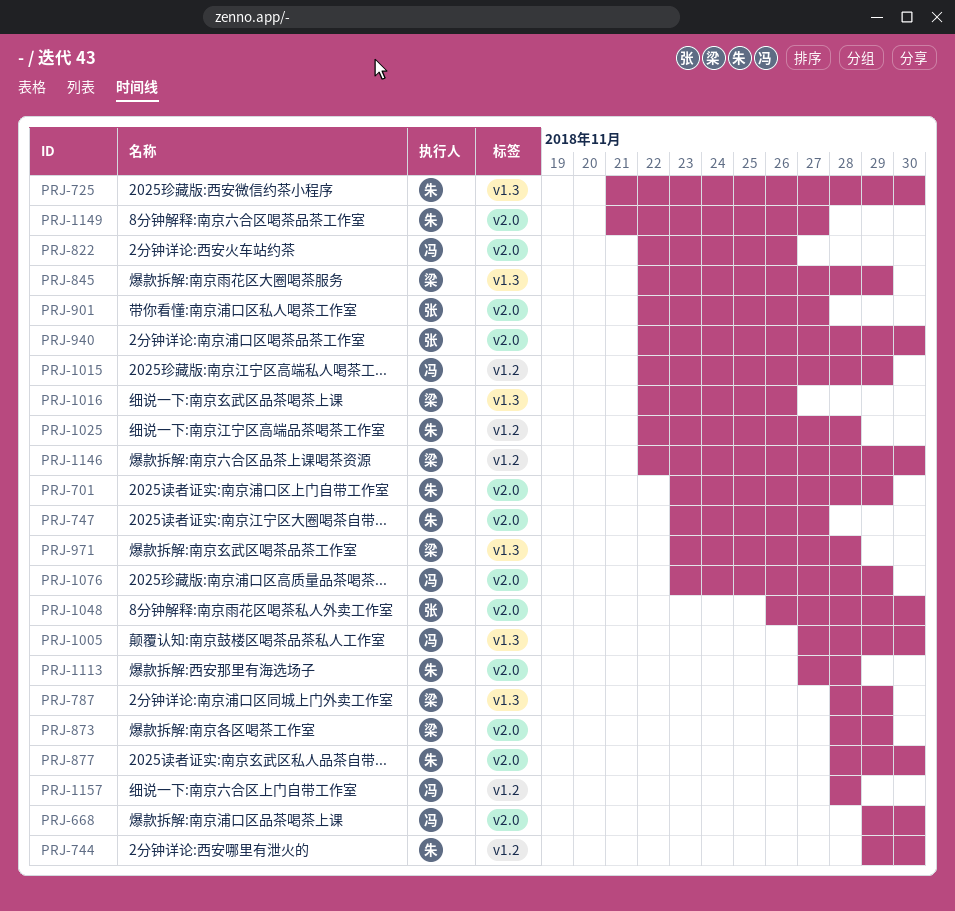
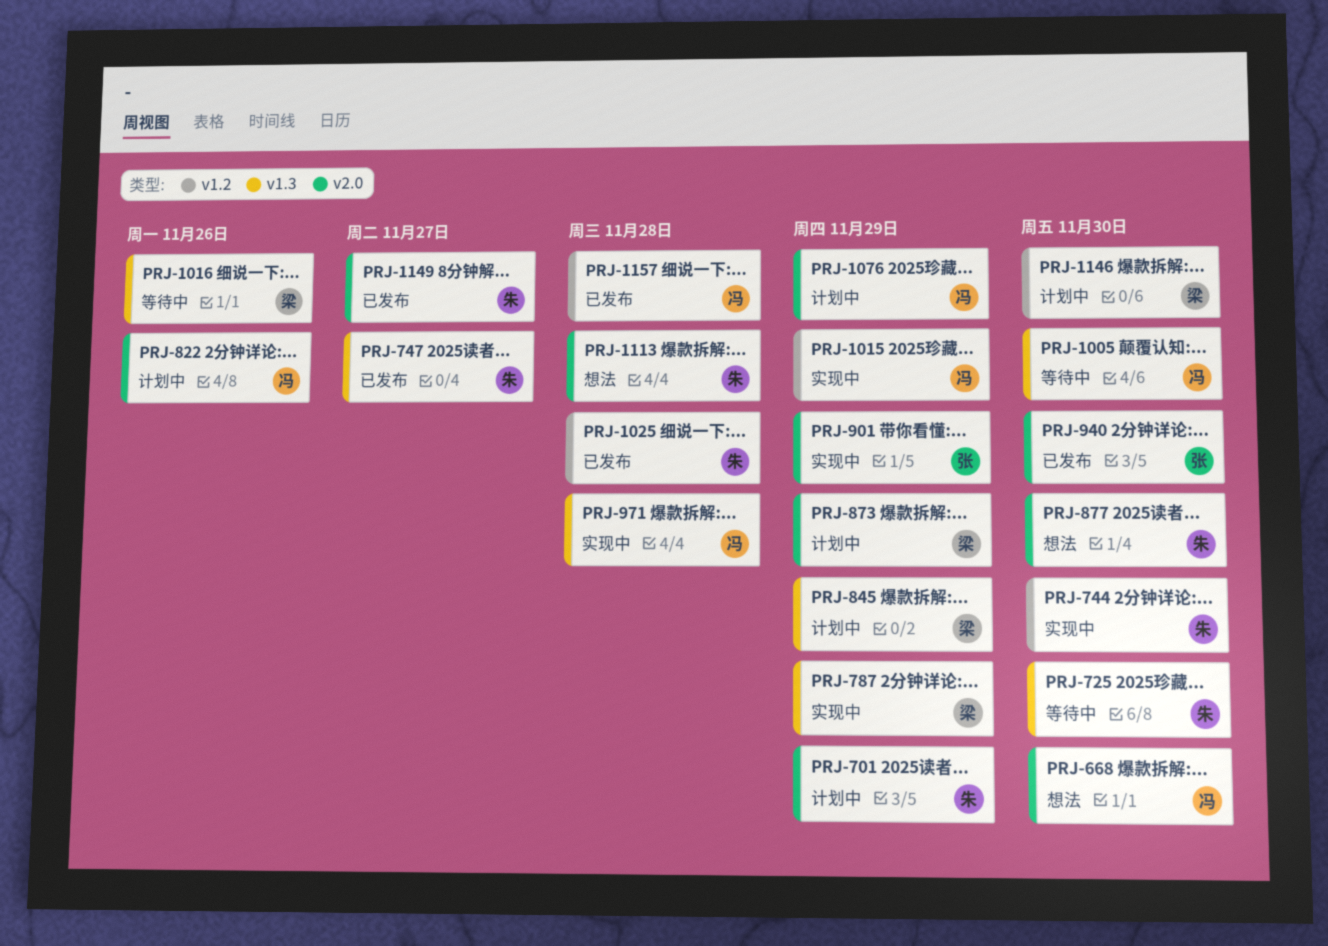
PRJ-747, label: v2.0 -> v1.3
PRJ-901, due: Nov 27 -> Nov 29
PRJ-971, owner: 梁 -> 冯
PRJ-1048: present -> none

